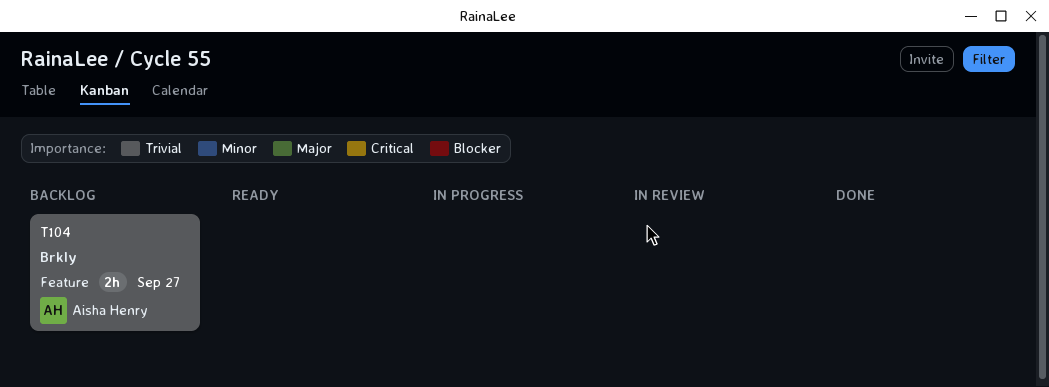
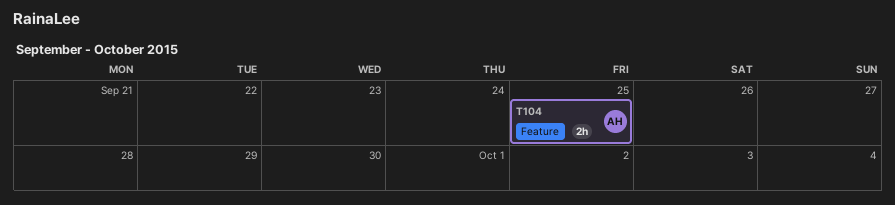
T104, due: Sep 27 -> Sep 25

